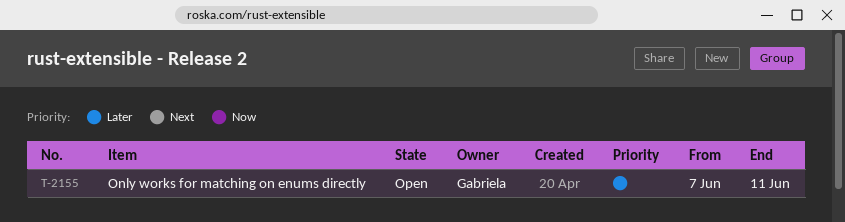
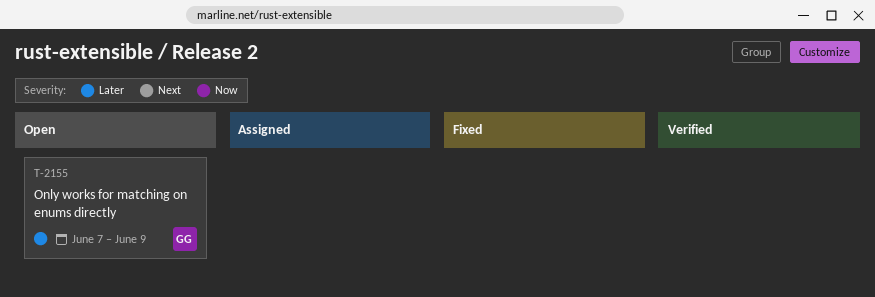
T-2155, due: Jun 11 -> Jun 9

